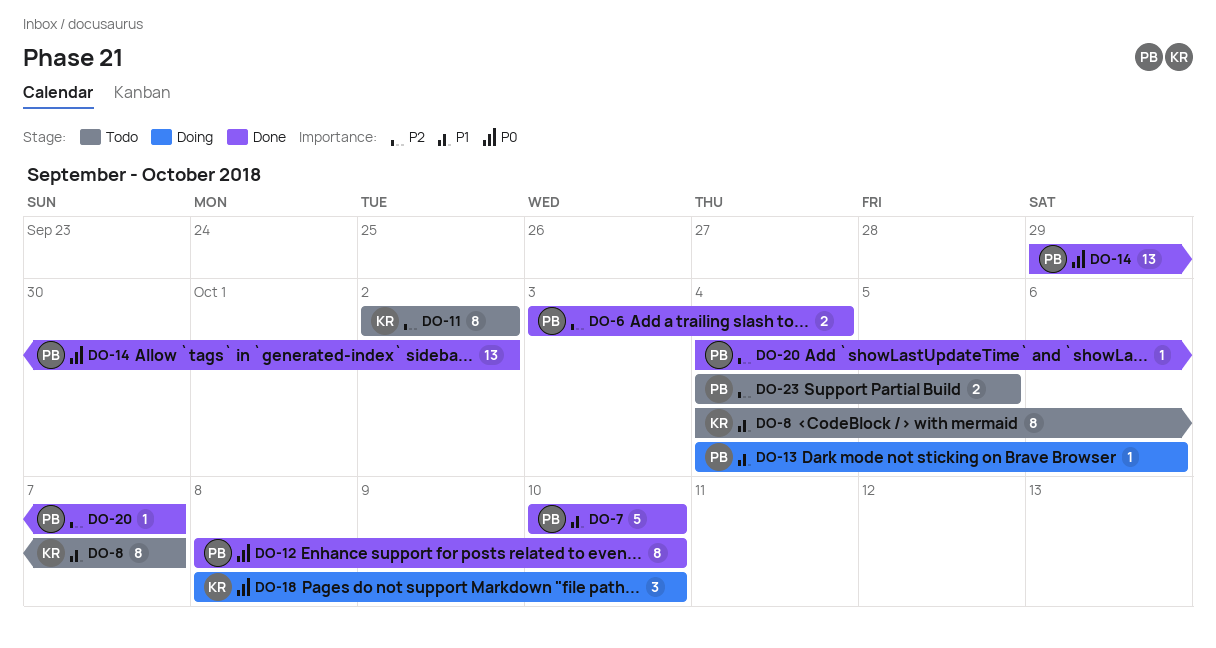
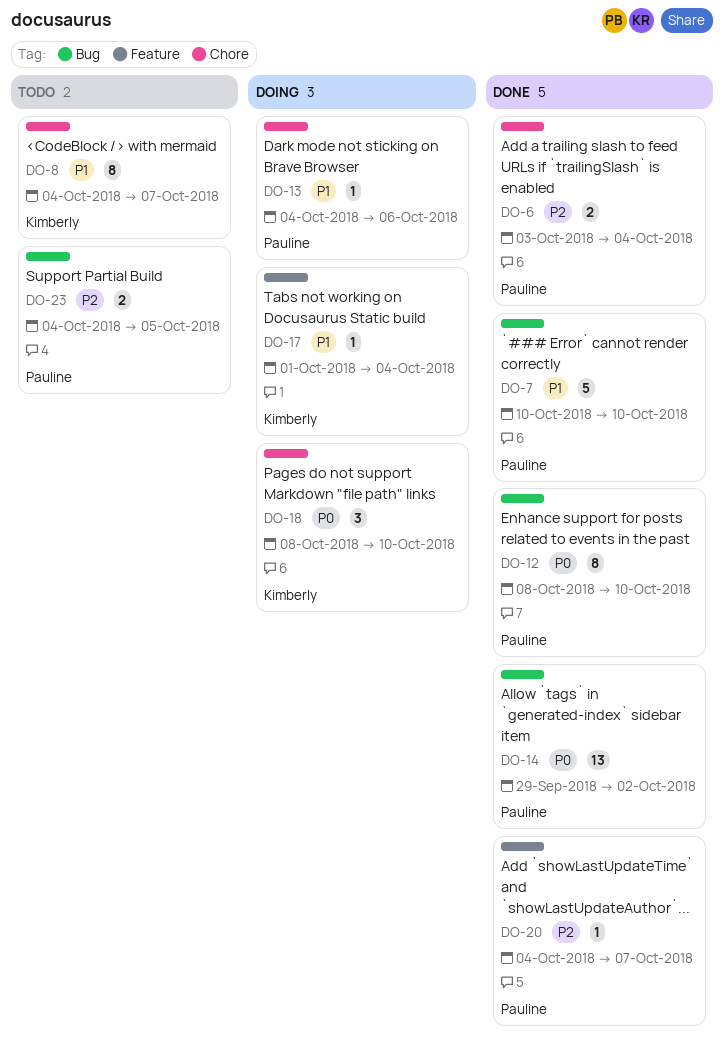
DO-11: present -> none
DO-17: none -> present

